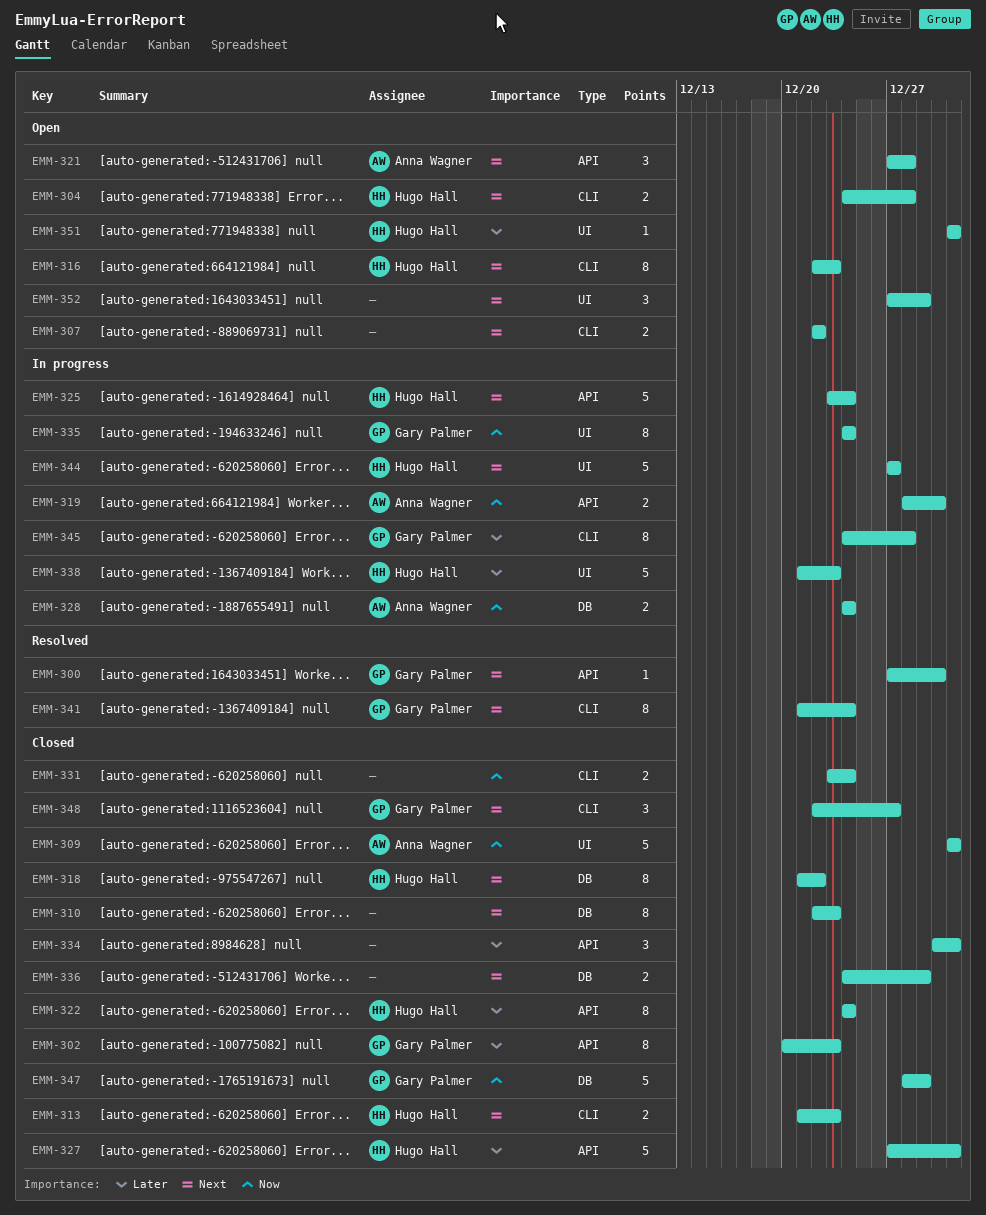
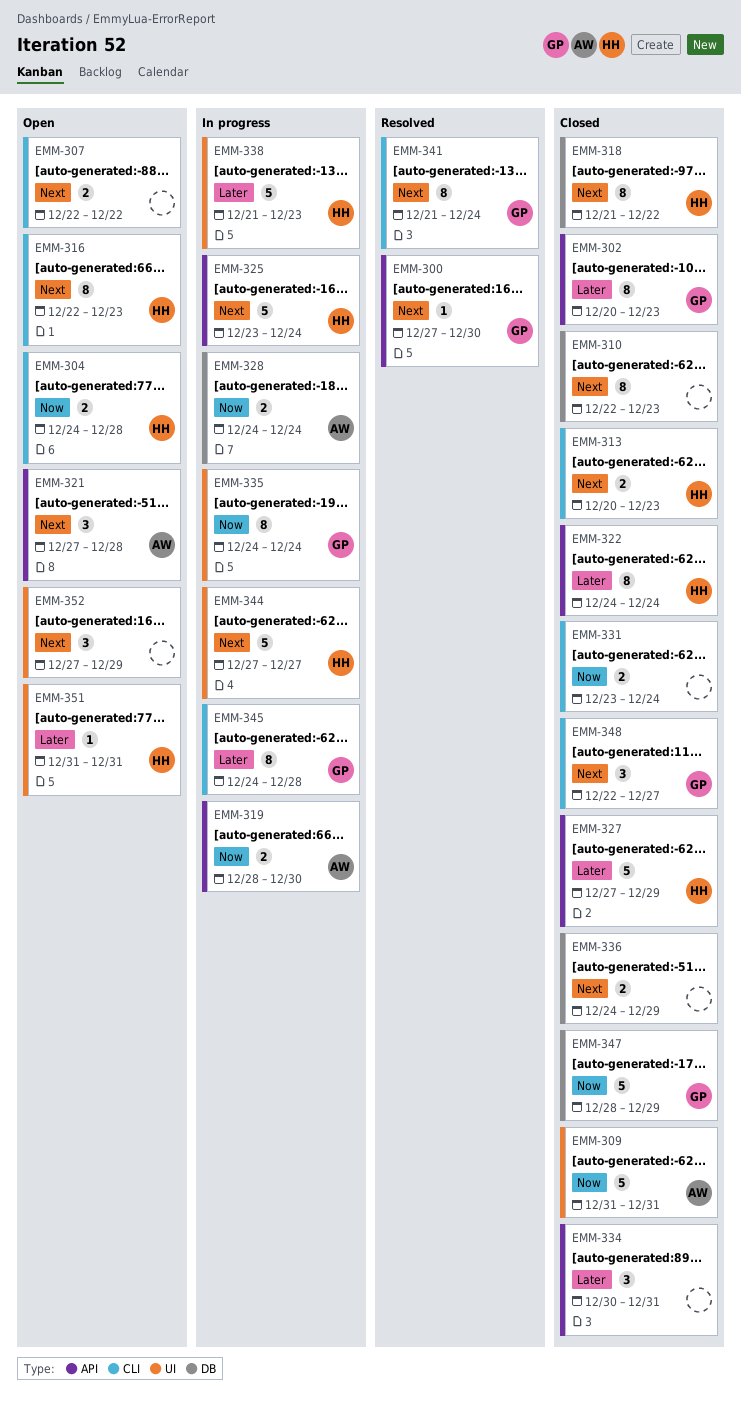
EMM-304, priority: Next -> Now
EMM-313, start: Dec 21 -> Dec 20
EMM-327, due: Dec 31 -> Dec 29

